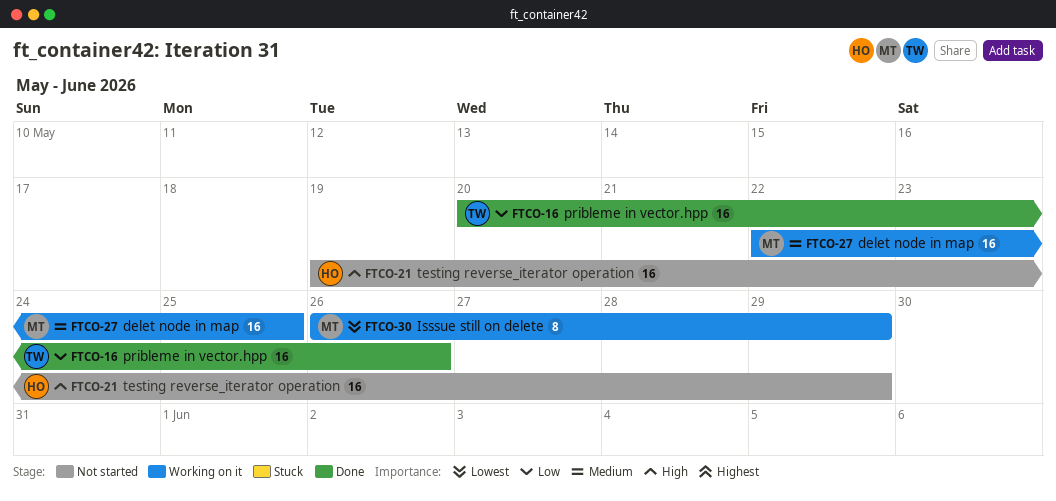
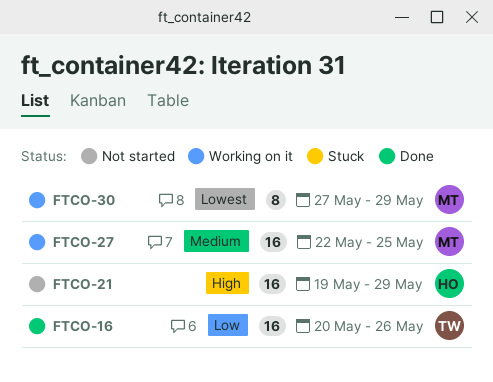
FTCO-30, start: May 26 -> May 27

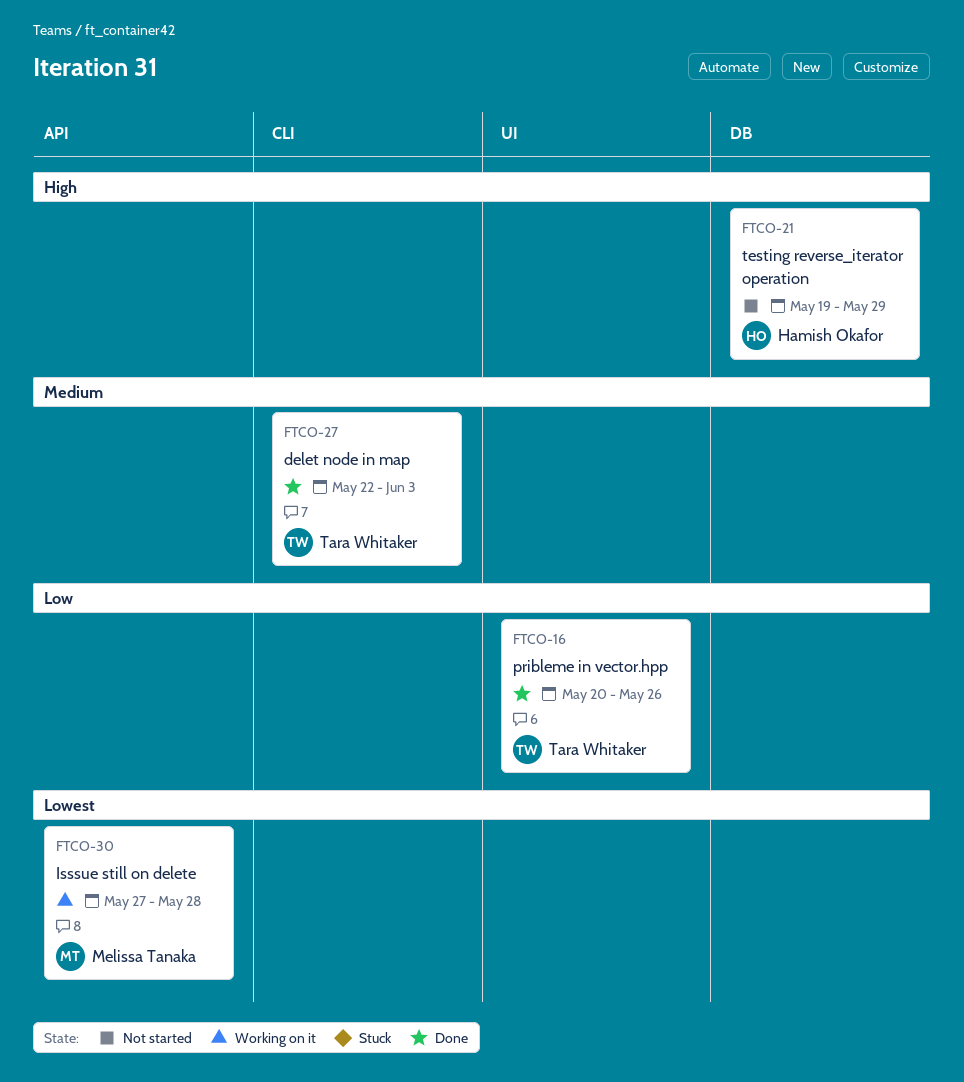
FTCO-27, status: Working on it -> Done
FTCO-27, owner: Melissa Tanaka -> Tara Whitaker
FTCO-27, due: May 25 -> Jun 3
FTCO-30, due: May 29 -> May 28

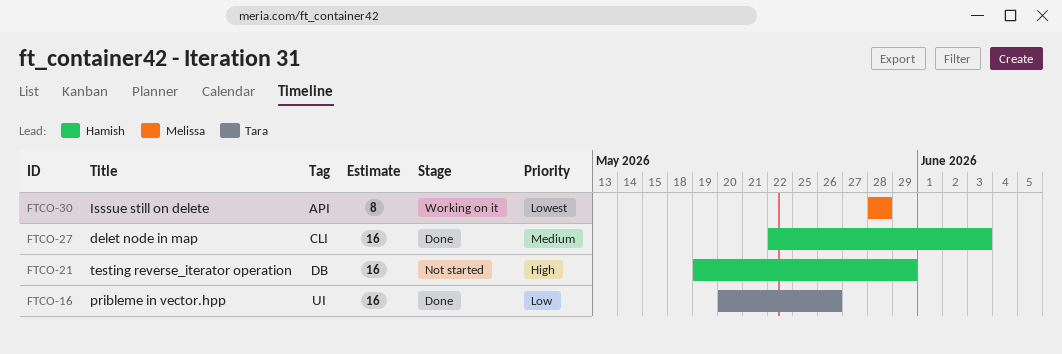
FTCO-27, owner: Tara Whitaker -> Hamish Okafor
FTCO-30, start: May 27 -> May 28

